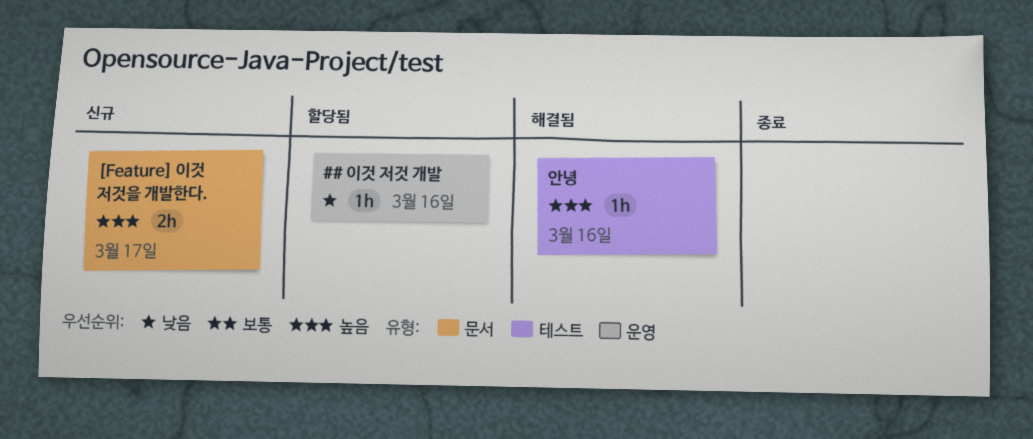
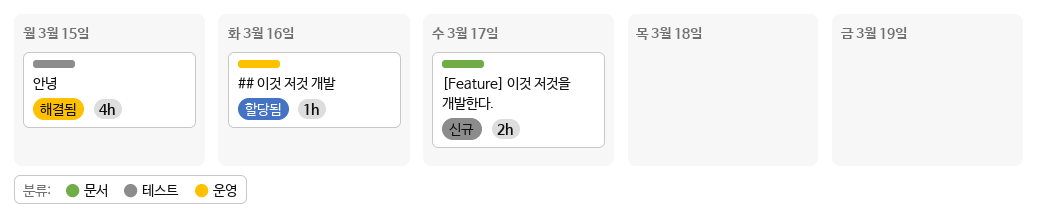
안녕, estimate: 1h -> 4h
안녕, due: Mar 16 -> Mar 15

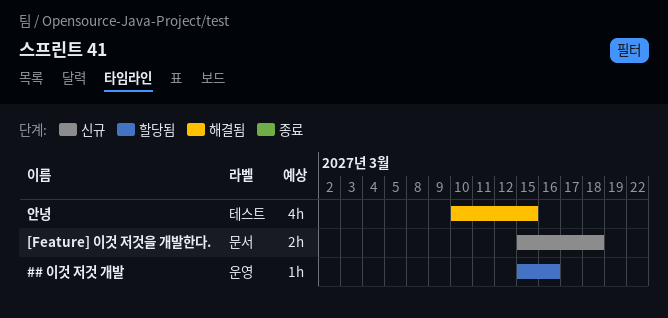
[Feature] 이것 저것을 개발한다., due: Mar 17 -> Mar 18

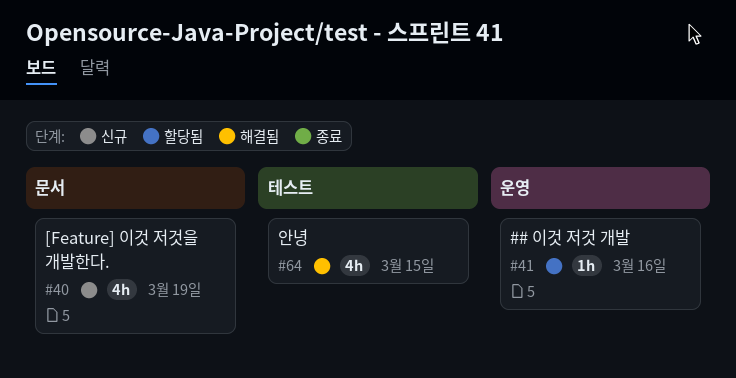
[Feature] 이것 저것을 개발한다., estimate: 2h -> 4h
[Feature] 이것 저것을 개발한다., due: Mar 18 -> Mar 19

